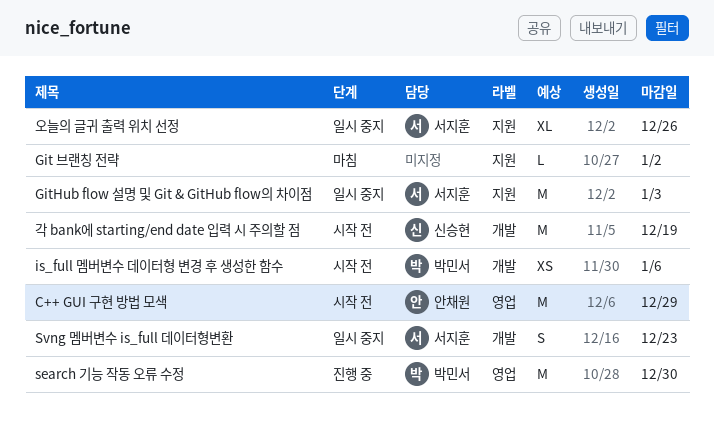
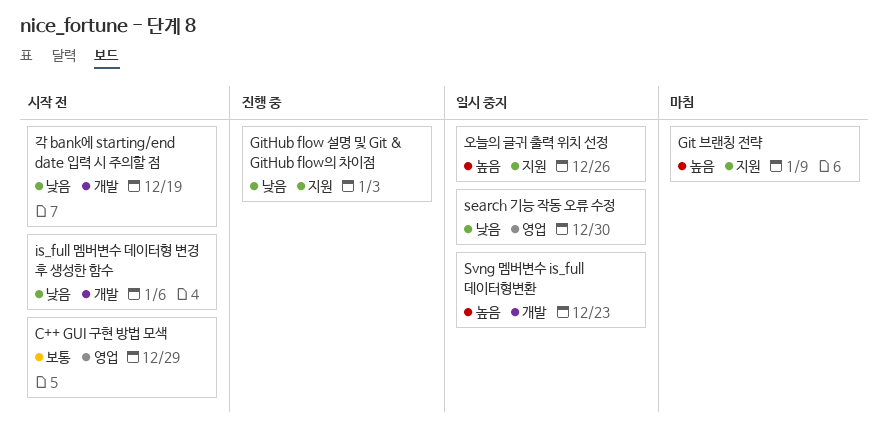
Git 브랜칭 전략, due: Jan 2 -> Jan 9
GitHub flow 설명 및 Git & GitHub flow의 차이점, status: 일시 중지 -> 진행 중
search 기능 작동 오류 수정, status: 진행 중 -> 일시 중지

